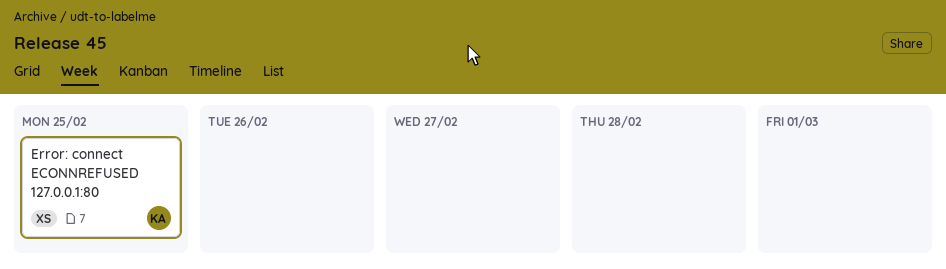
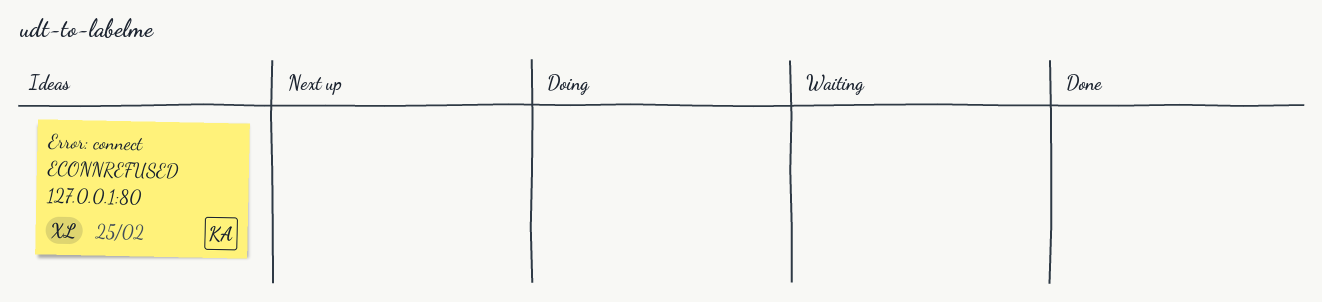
Error: connect ECONNREFUSED 127.0.0.1:80, estimate: XS -> XL

